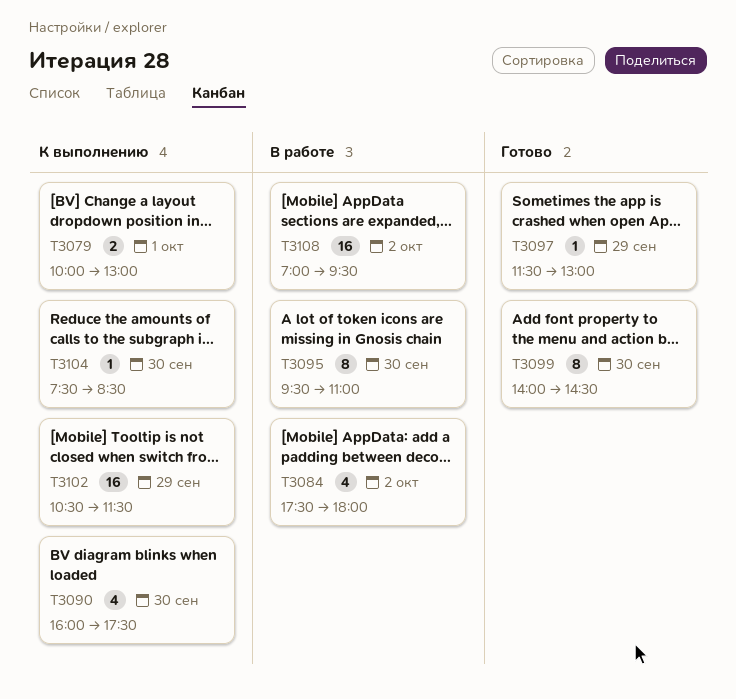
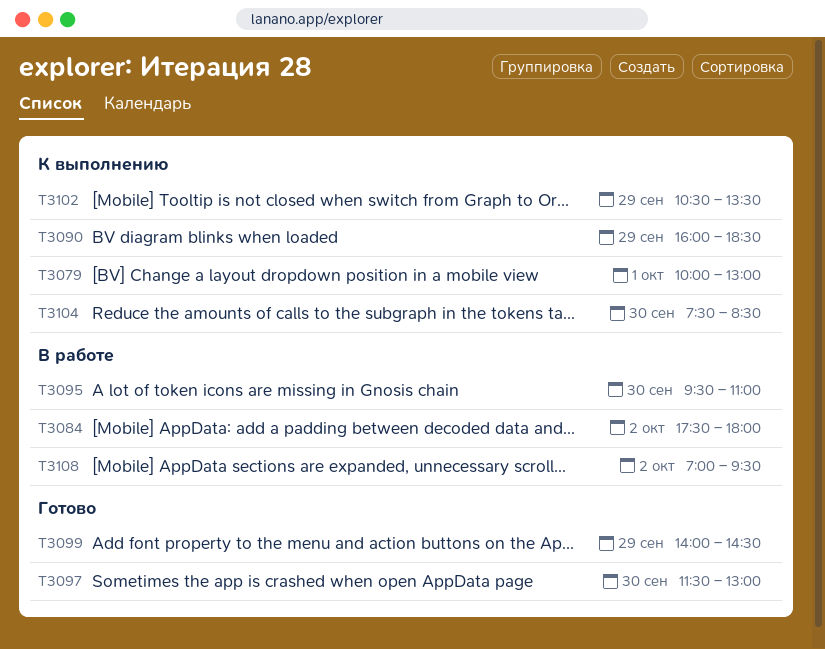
T3090, day: Sep 30 -> Sep 29
T3090, ends: 17:30 -> 18:30
T3097, day: Sep 29 -> Sep 30
T3099, day: Sep 30 -> Sep 29
T3102, ends: 11:30 -> 13:30

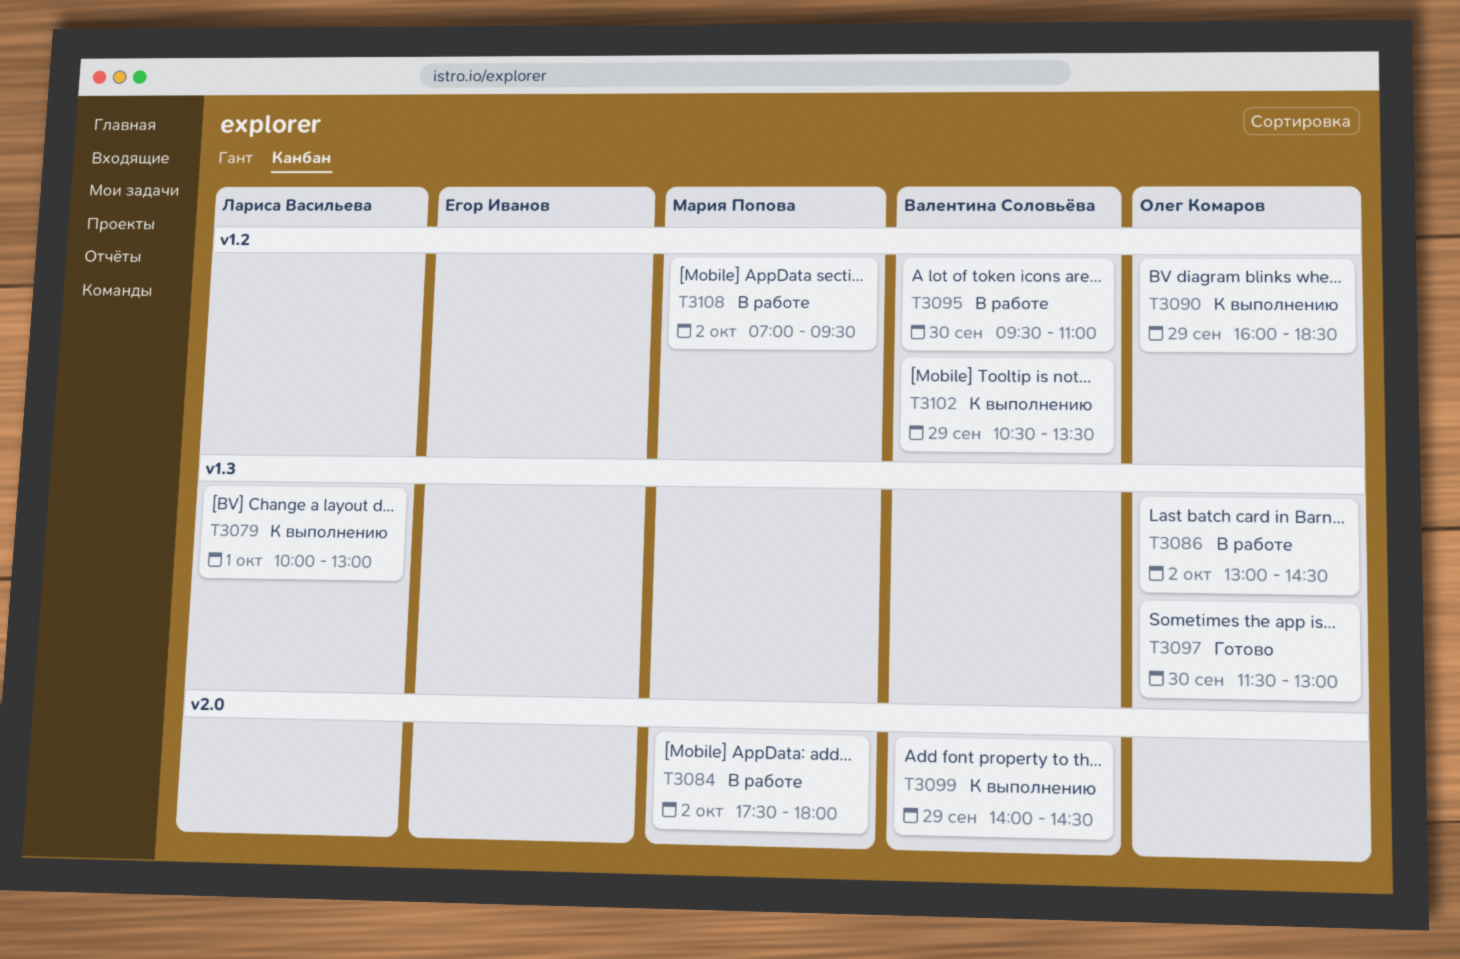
T3086: none -> present
T3099, status: Готово -> К выполнению
T3104: present -> none

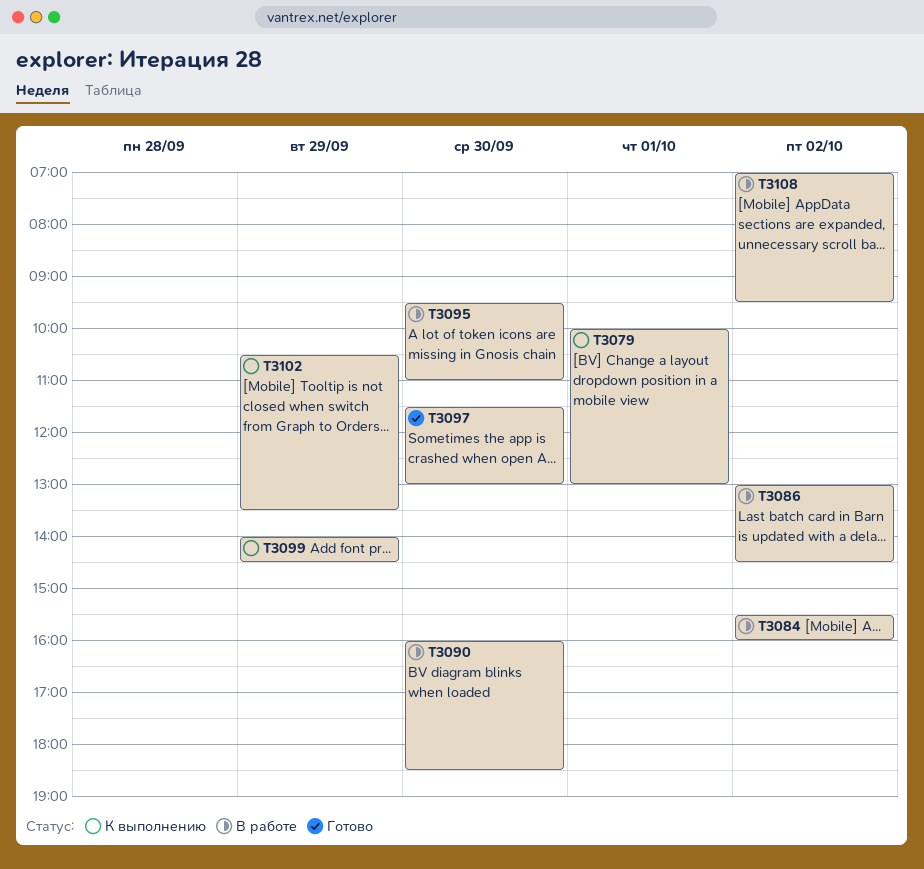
T3084, begins: 17:30 -> 15:30
T3084, ends: 18:00 -> 16:00
T3090, status: К выполнению -> В работе
T3090, day: Sep 29 -> Sep 30

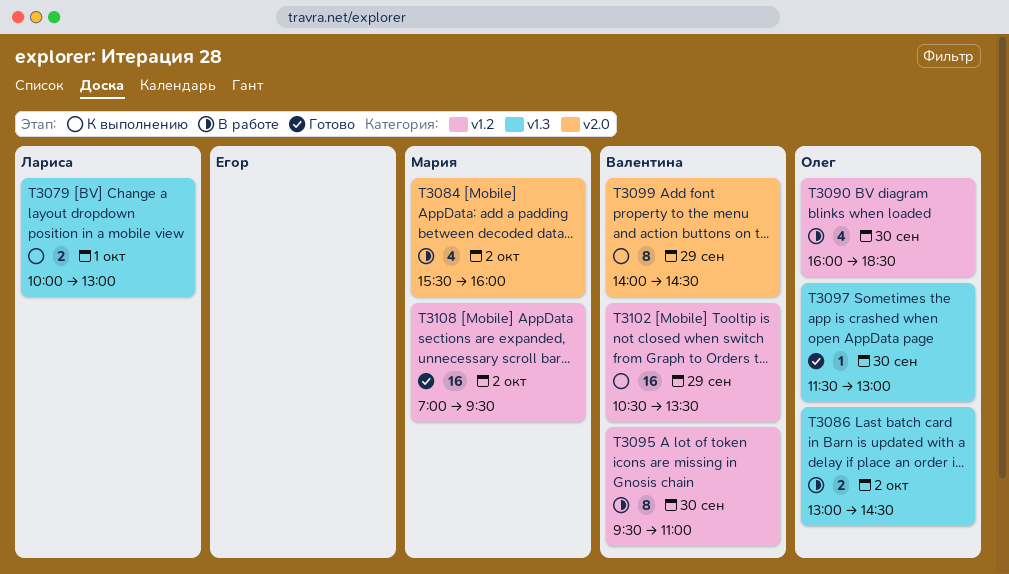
T3108, status: В работе -> Готово

